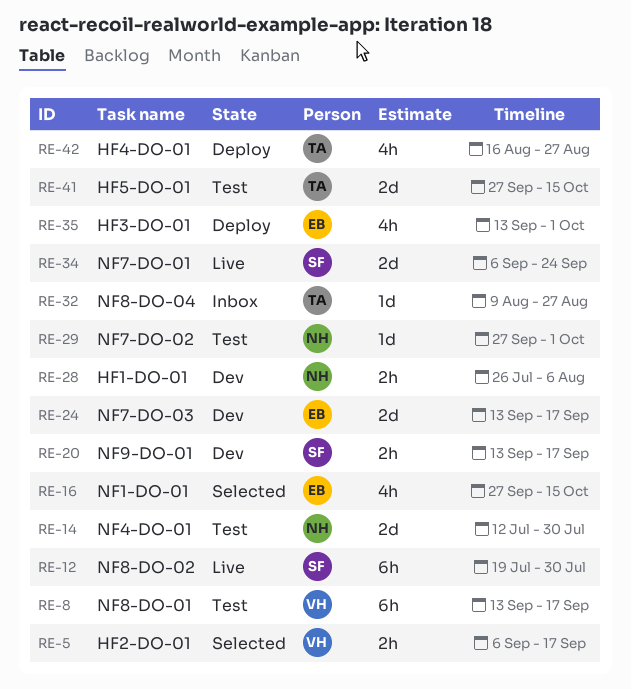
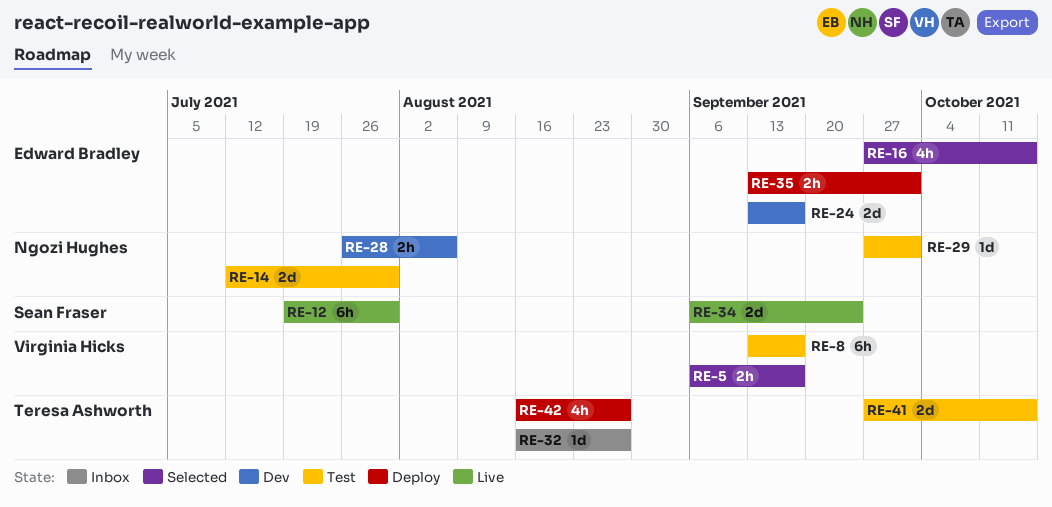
RE-20: present -> none
RE-32, start: Aug 9 -> Aug 16
RE-35, estimate: 4h -> 2h

